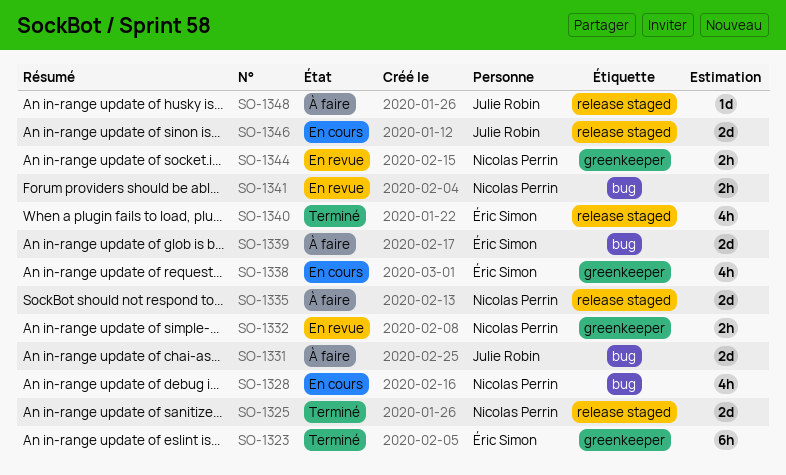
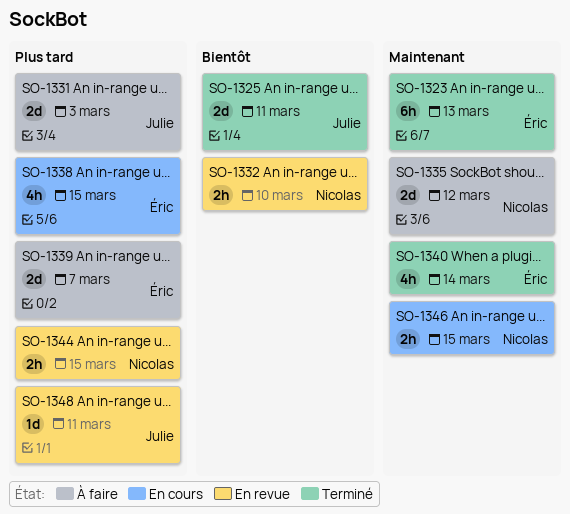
SO-1325, owner: Nicolas Perrin -> Julie Robin
SO-1328: present -> none
SO-1341: present -> none
SO-1346, owner: Julie Robin -> Nicolas Perrin
SO-1346, estimate: 2d -> 2h
SO-1348, status: À faire -> En revue

